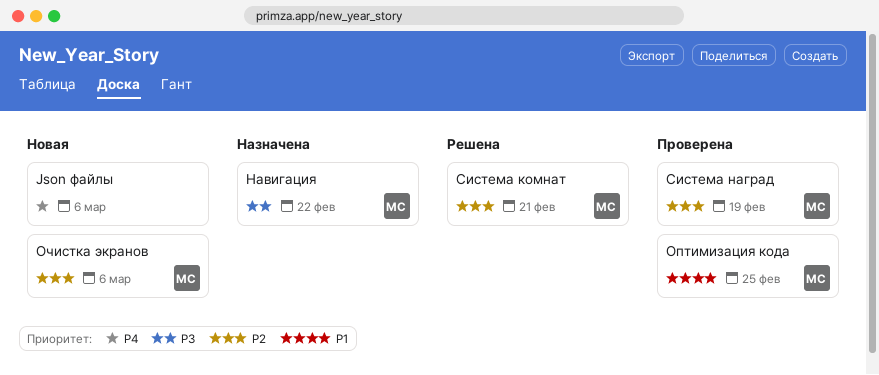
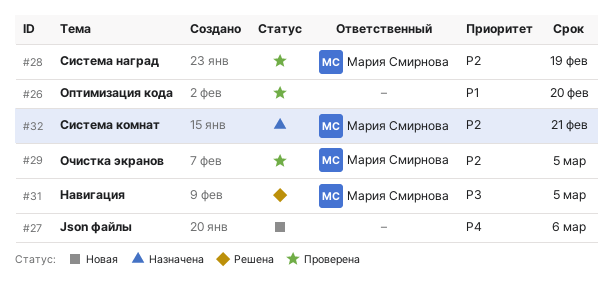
Навигация, status: Назначена -> Решена
Навигация, due: Feb 22 -> Mar 5
Оптимизация кода, owner: Мария Смирнова -> none
Оптимизация кода, due: Feb 25 -> Feb 20
Очистка экранов, status: Новая -> Проверена
Очистка экранов, due: Mar 6 -> Mar 5
Система комнат, status: Решена -> Назначена

